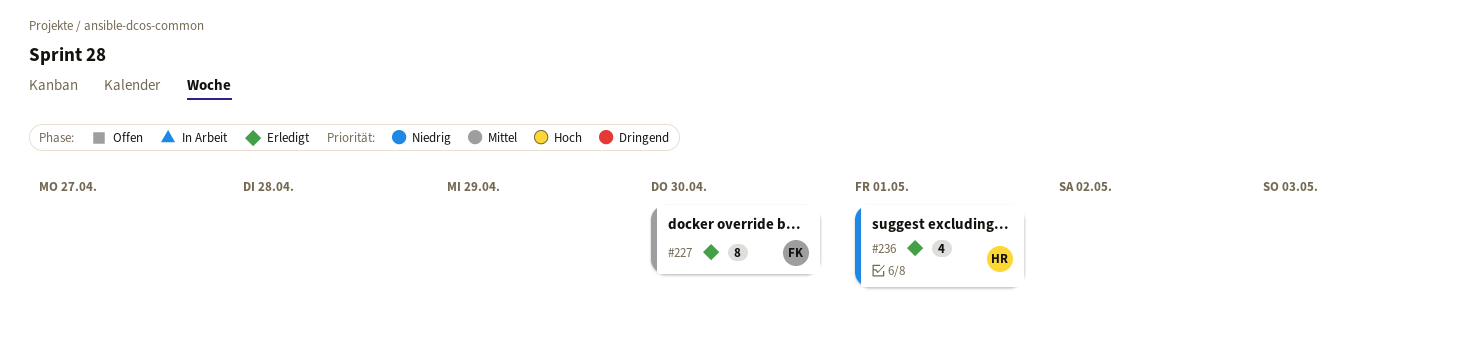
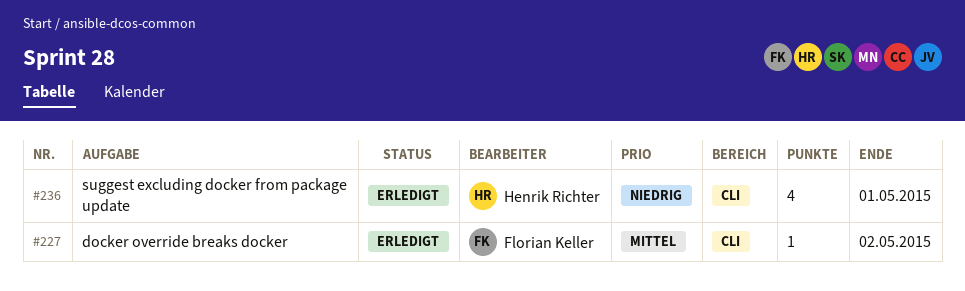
#227, estimate: 8 -> 1
#227, due: Apr 30 -> May 2

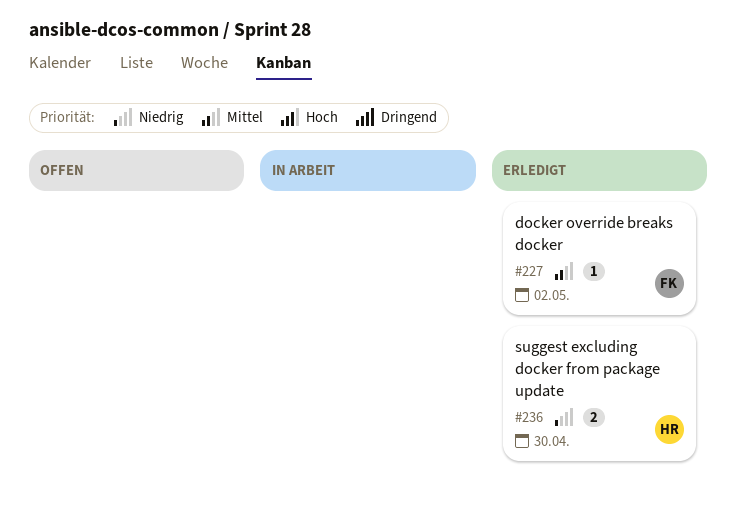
#236, estimate: 4 -> 2
#236, due: May 1 -> Apr 30

